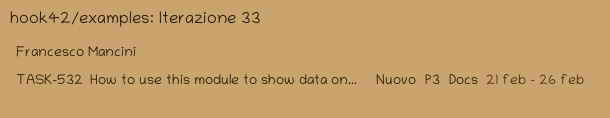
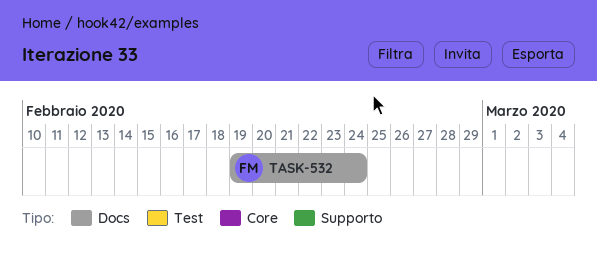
TASK-532, start: Feb 21 -> Feb 19
TASK-532, due: Feb 26 -> Feb 24

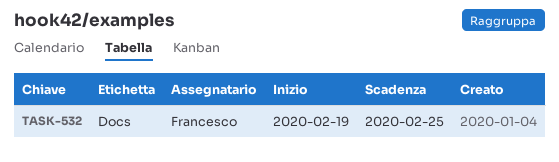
TASK-532, due: Feb 24 -> Feb 25

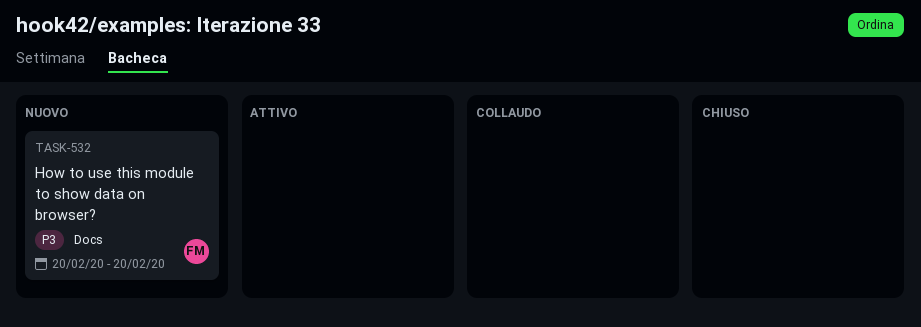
TASK-532, start: Feb 19 -> Feb 20
TASK-532, due: Feb 25 -> Feb 20

